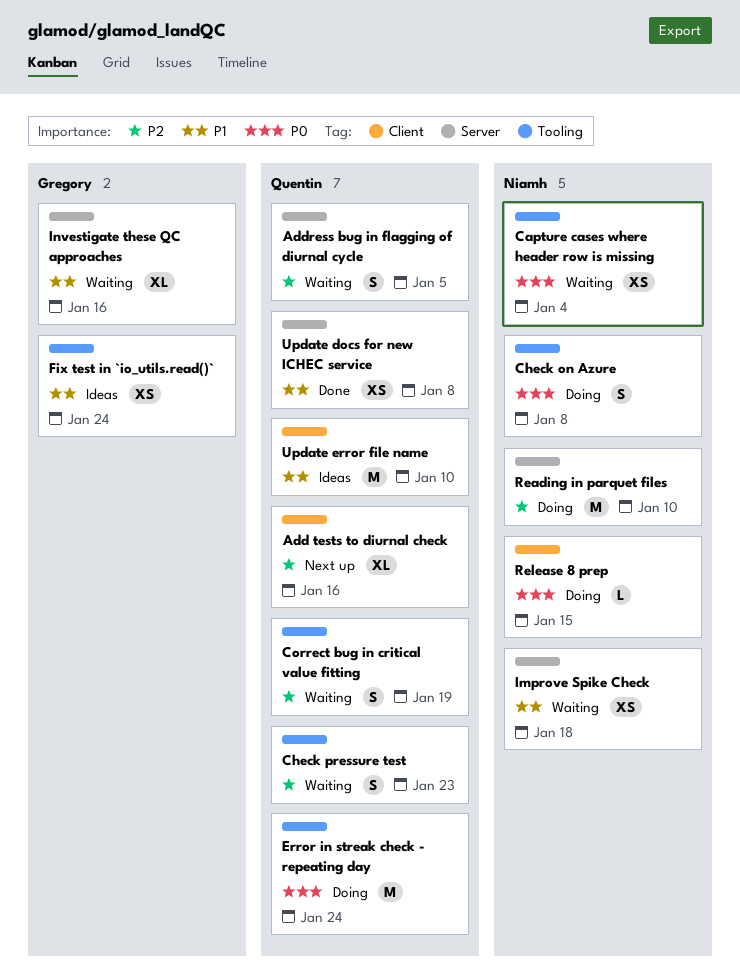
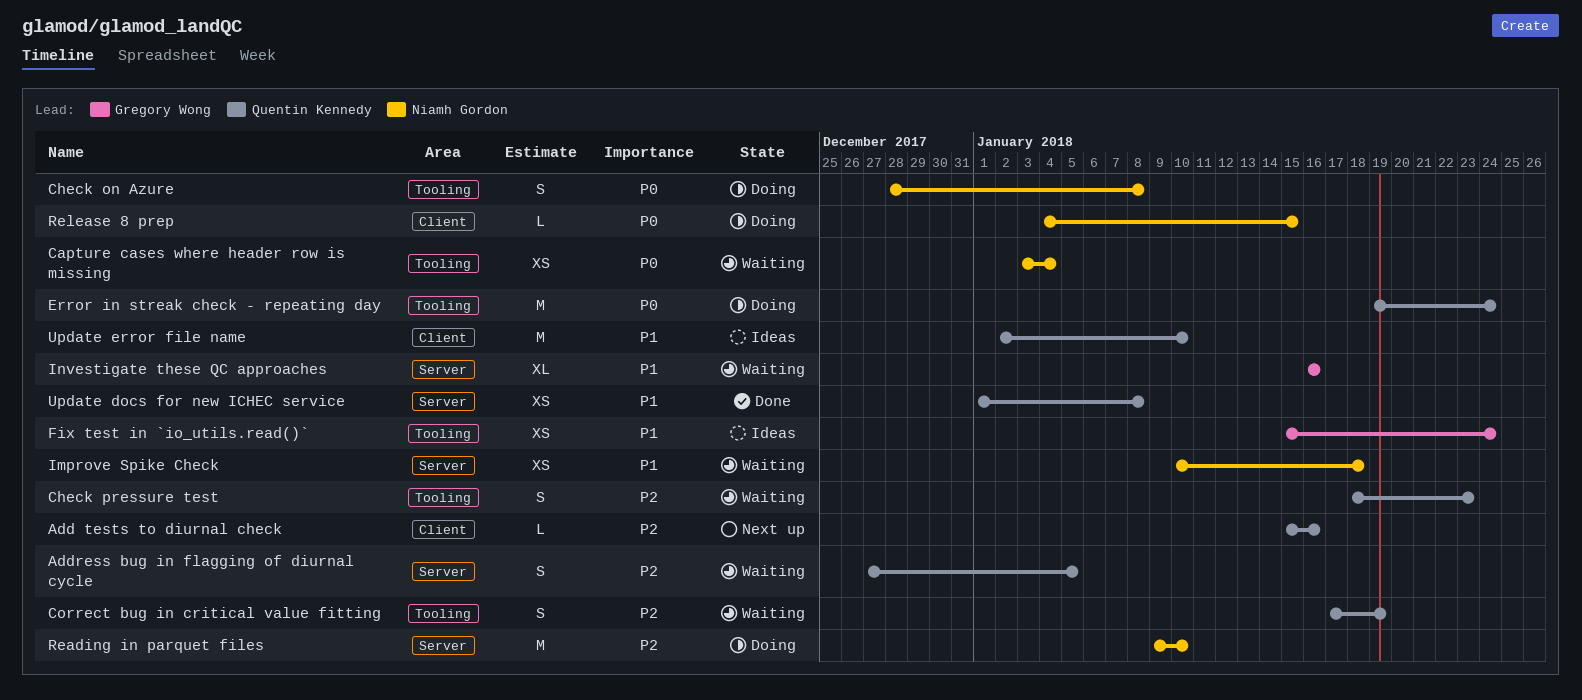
Add tests to diurnal check, estimate: XL -> L

